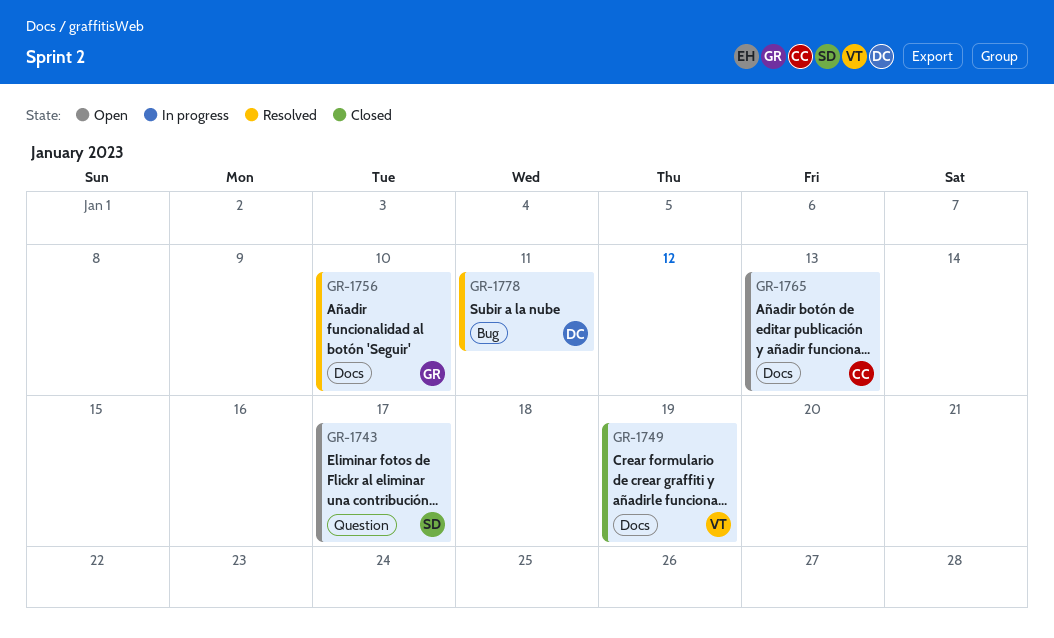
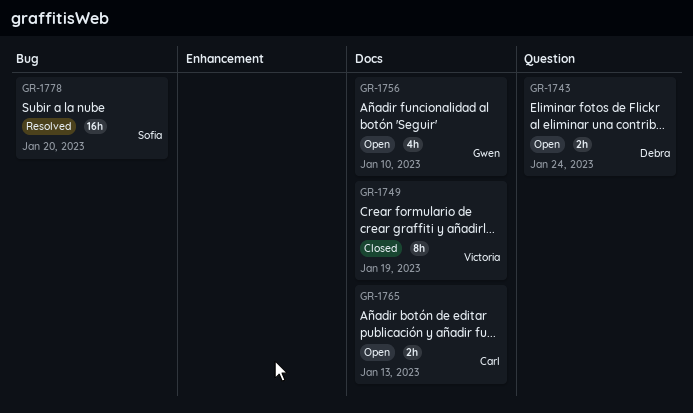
GR-1743, owner: Sofia -> Debra
GR-1743, due: Jan 17 -> Jan 24
GR-1756, status: Resolved -> Open
GR-1778, owner: Debra -> Sofia
GR-1778, due: Jan 11 -> Jan 20

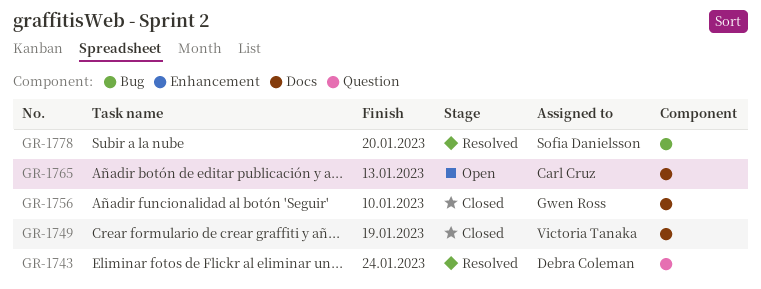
GR-1743, status: Open -> Resolved
GR-1756, status: Open -> Closed

